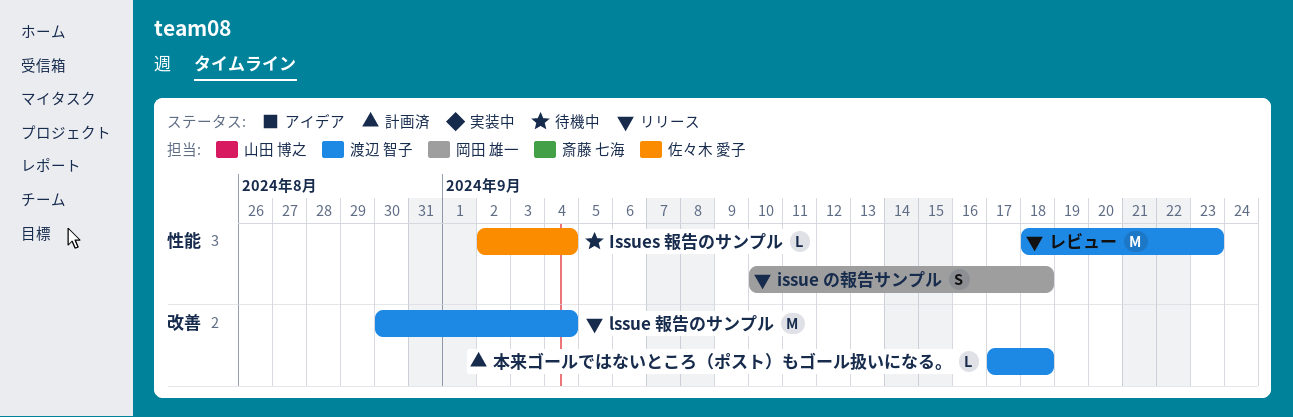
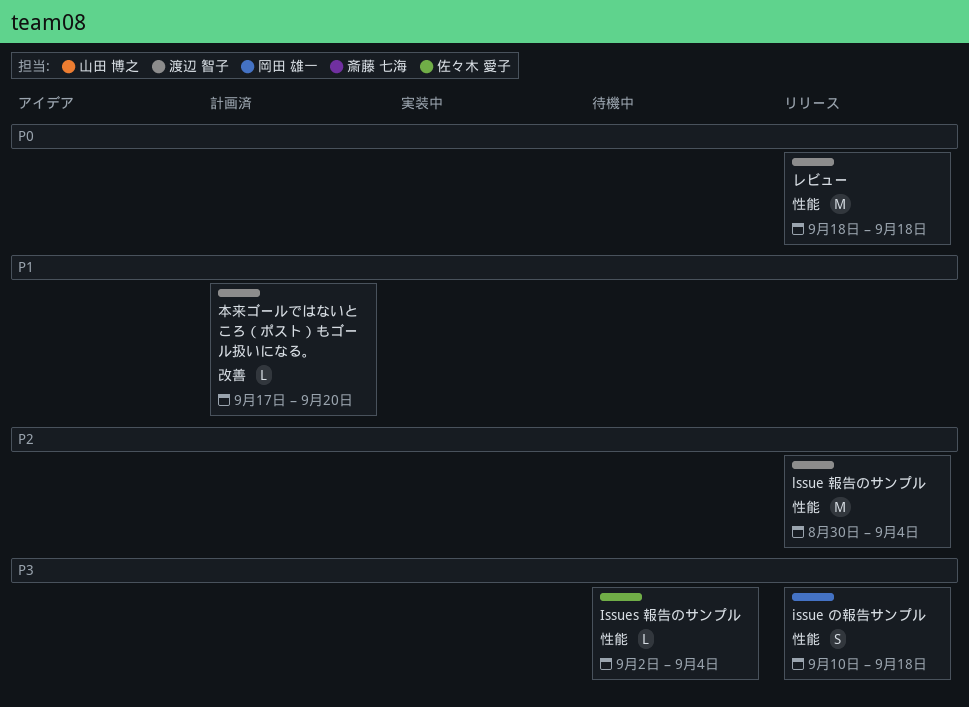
lssue 報告のサンプル, label: 改善 -> 性能
レビュー, due: Sep 23 -> Sep 18
本来ゴールではないところ（ポスト）もゴール扱いになる。, due: Sep 18 -> Sep 20

